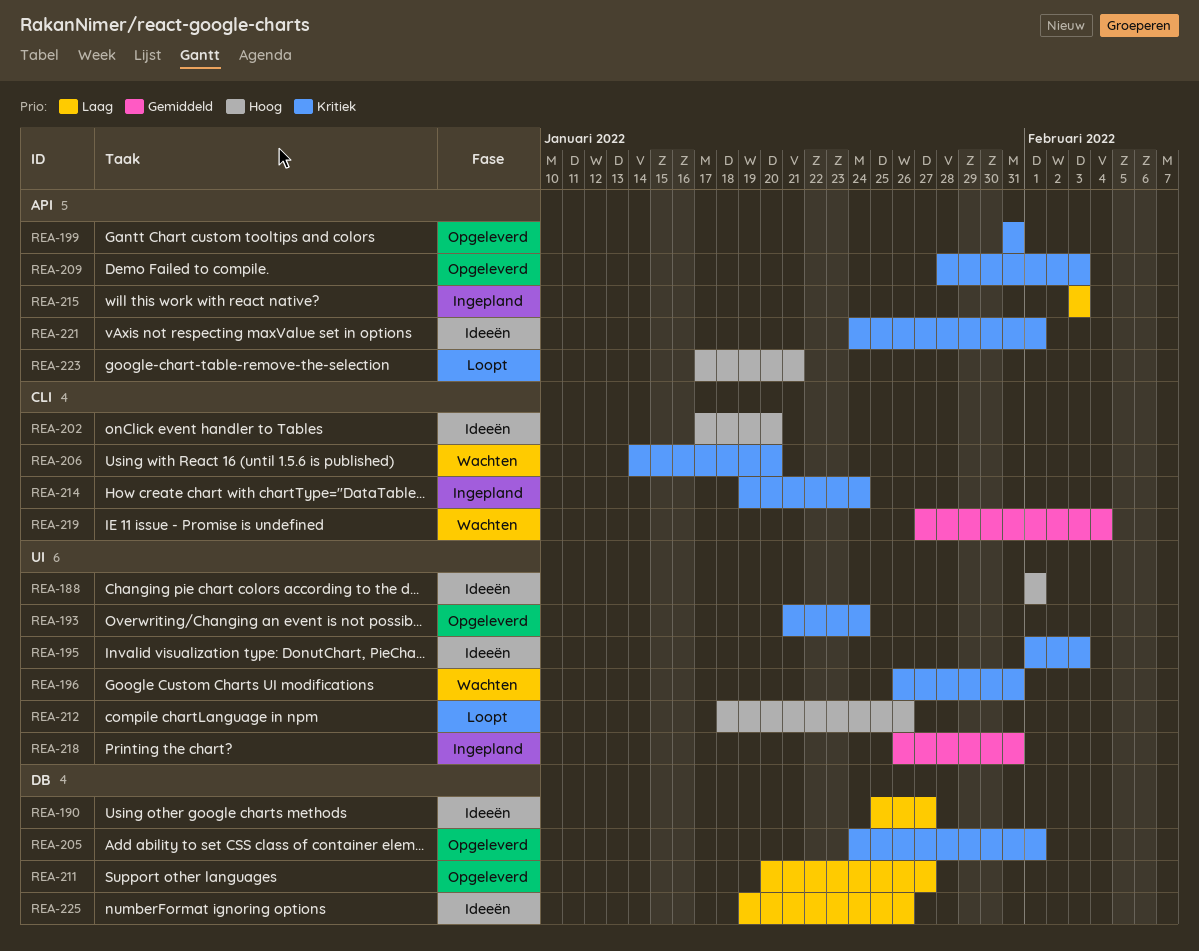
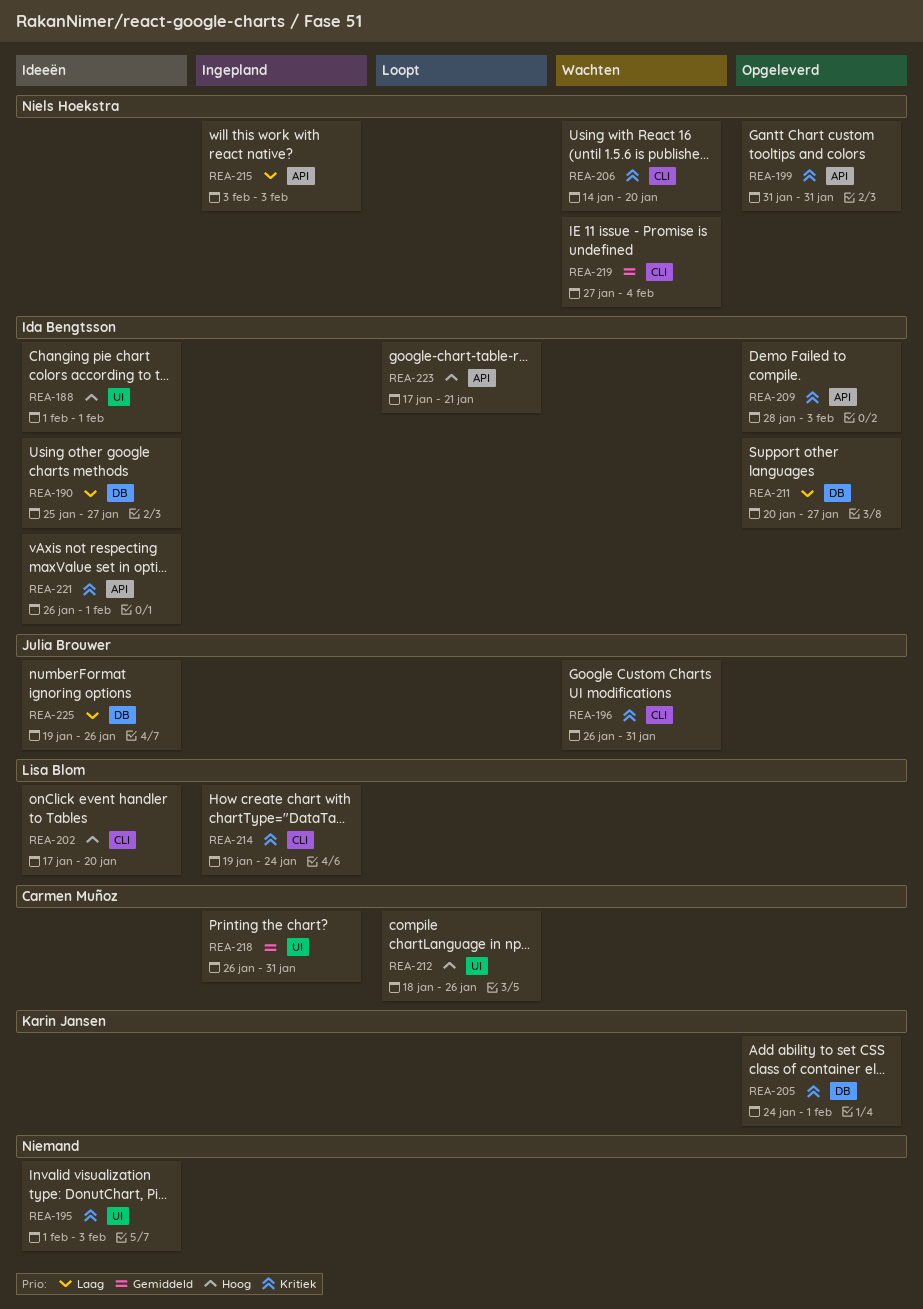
REA-193: present -> none
REA-196, label: UI -> CLI
REA-221, start: Jan 24 -> Jan 26

